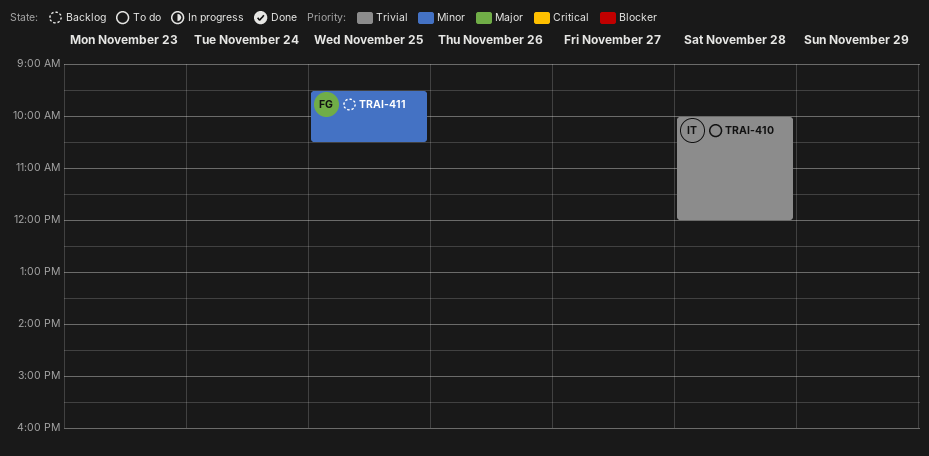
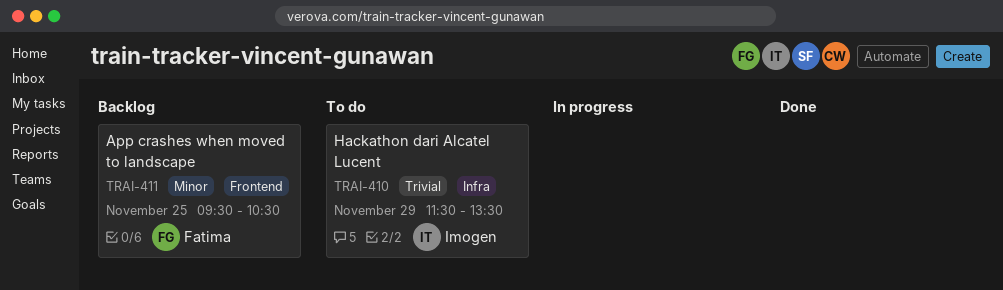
TRAI-410, day: Nov 28 -> Nov 29
TRAI-410, begins: 10:00 -> 11:30
TRAI-410, ends: 12:00 -> 13:30

